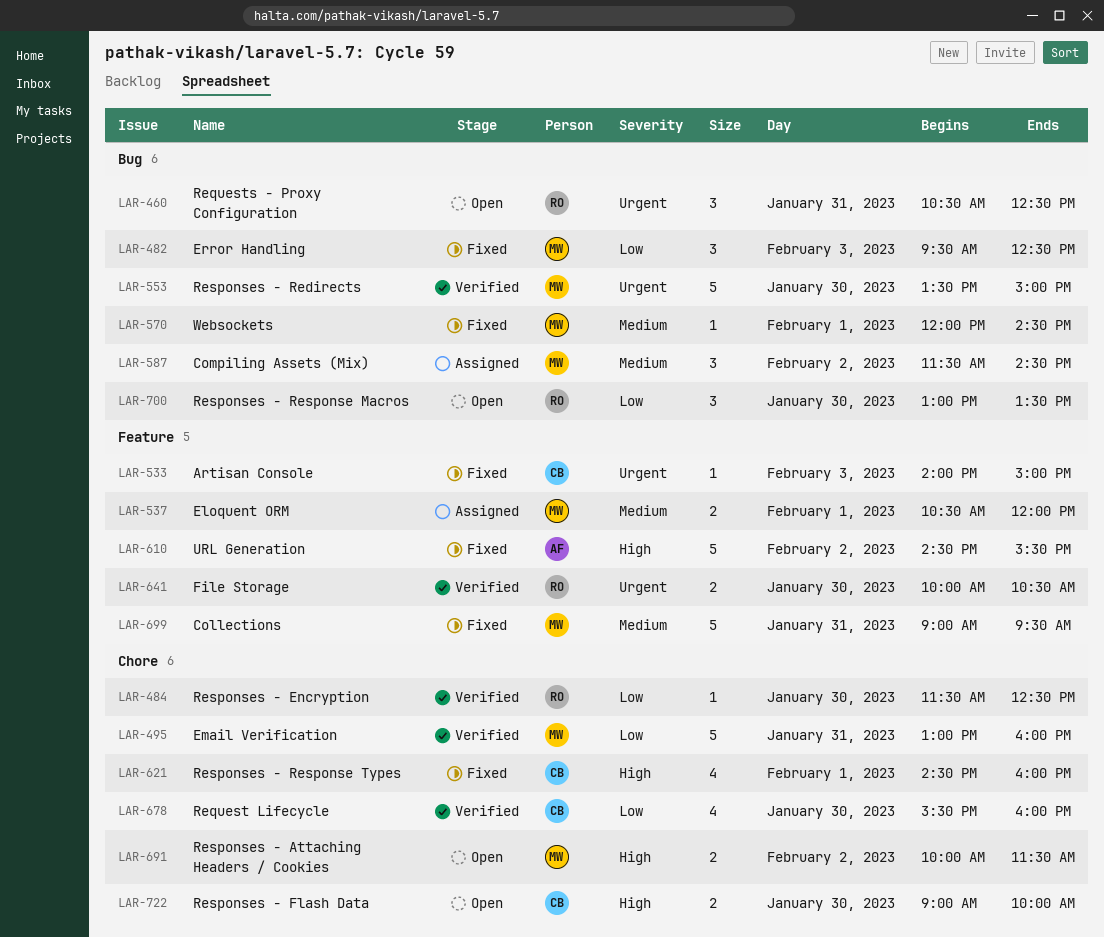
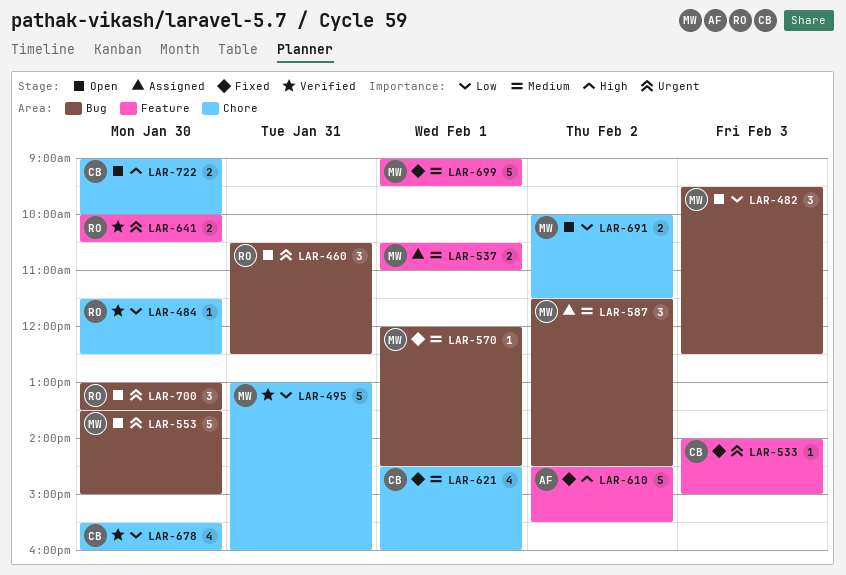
LAR-482, status: Fixed -> Open
LAR-537, ends: 12:00 -> 11:00
LAR-553, status: Verified -> Open
LAR-621, priority: High -> Medium
LAR-691, priority: High -> Low
LAR-699, day: Jan 31 -> Feb 1
LAR-700, priority: Low -> Urgent

